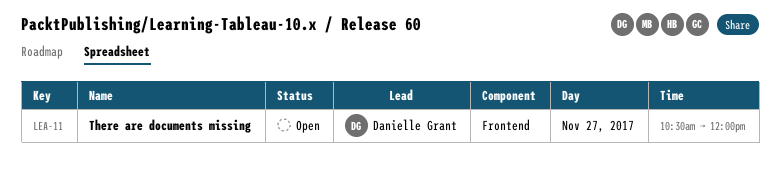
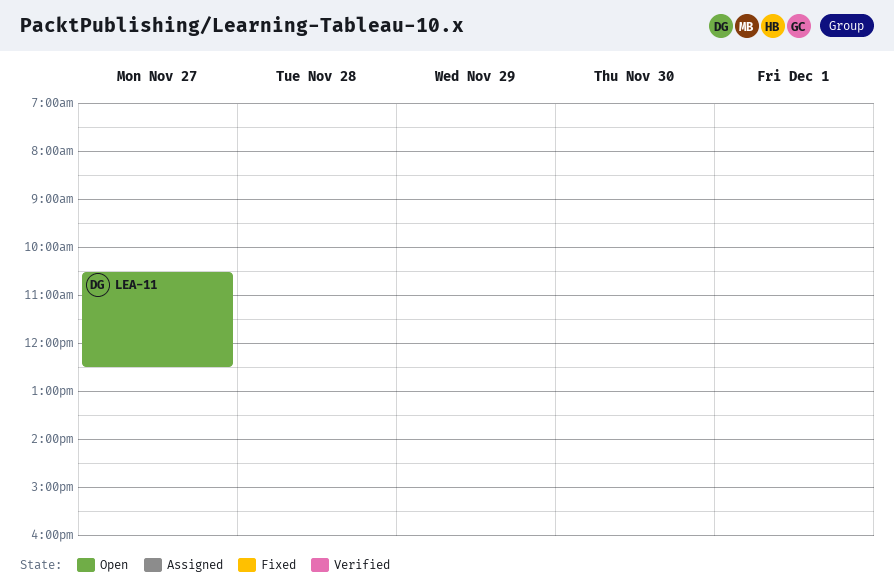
LEA-11, ends: 12:00 -> 12:30

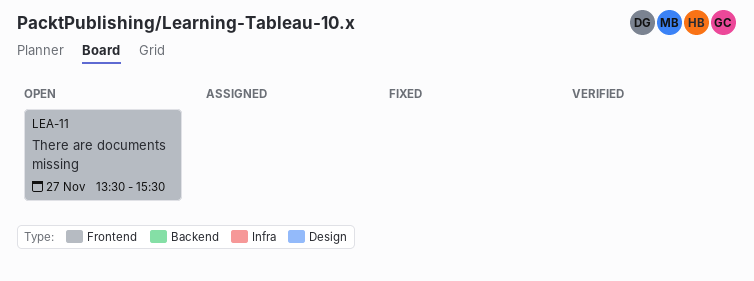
LEA-11, begins: 10:30 -> 13:30
LEA-11, ends: 12:30 -> 15:30

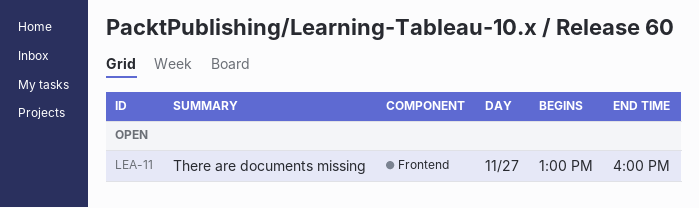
LEA-11, begins: 13:30 -> 13:00
LEA-11, ends: 15:30 -> 16:00

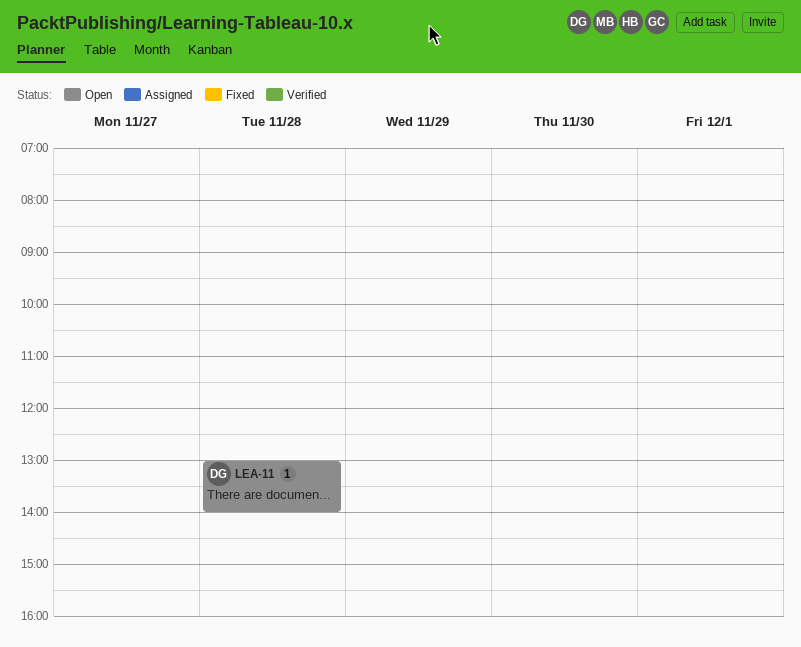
LEA-11, day: Nov 27 -> Nov 28
LEA-11, ends: 16:00 -> 14:00

